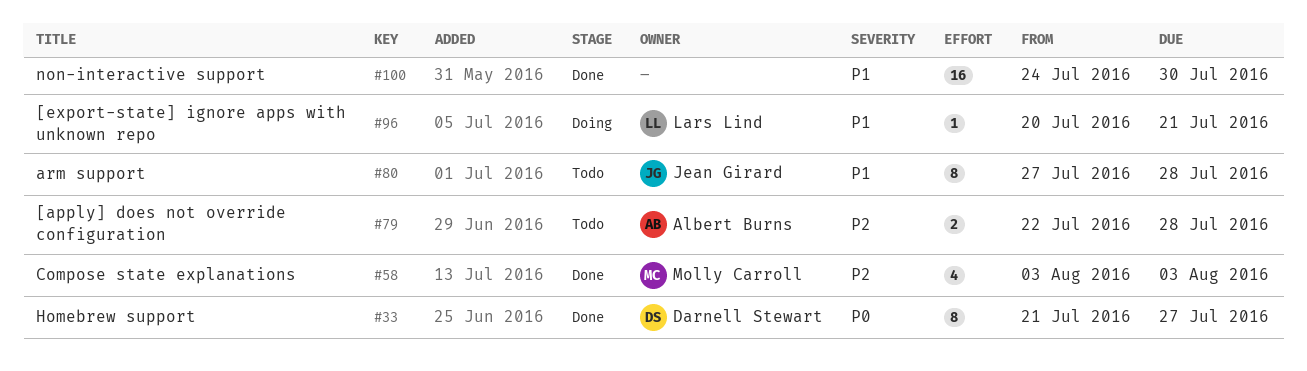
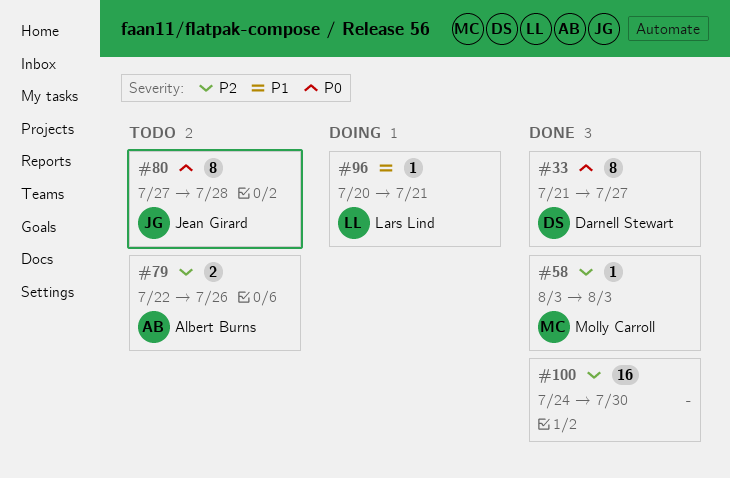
#58, estimate: 4 -> 1
#79, due: Jul 28 -> Jul 26
#80, priority: P1 -> P0
#100, priority: P1 -> P2

